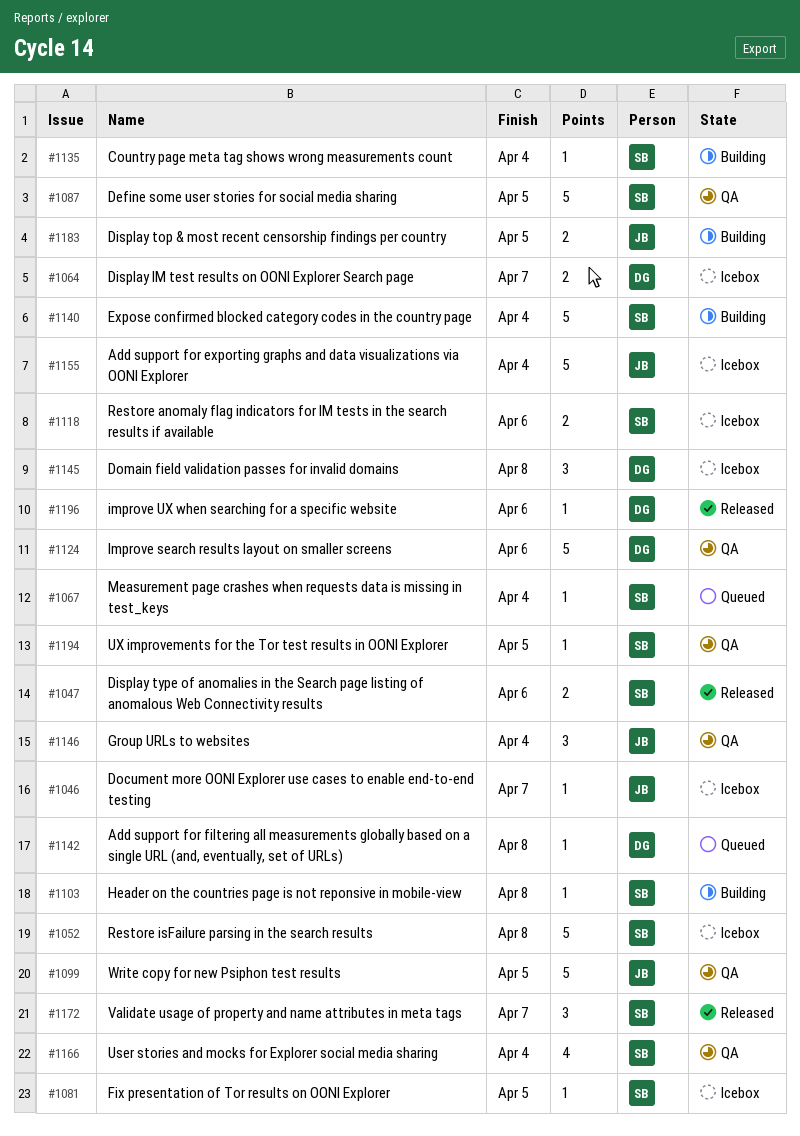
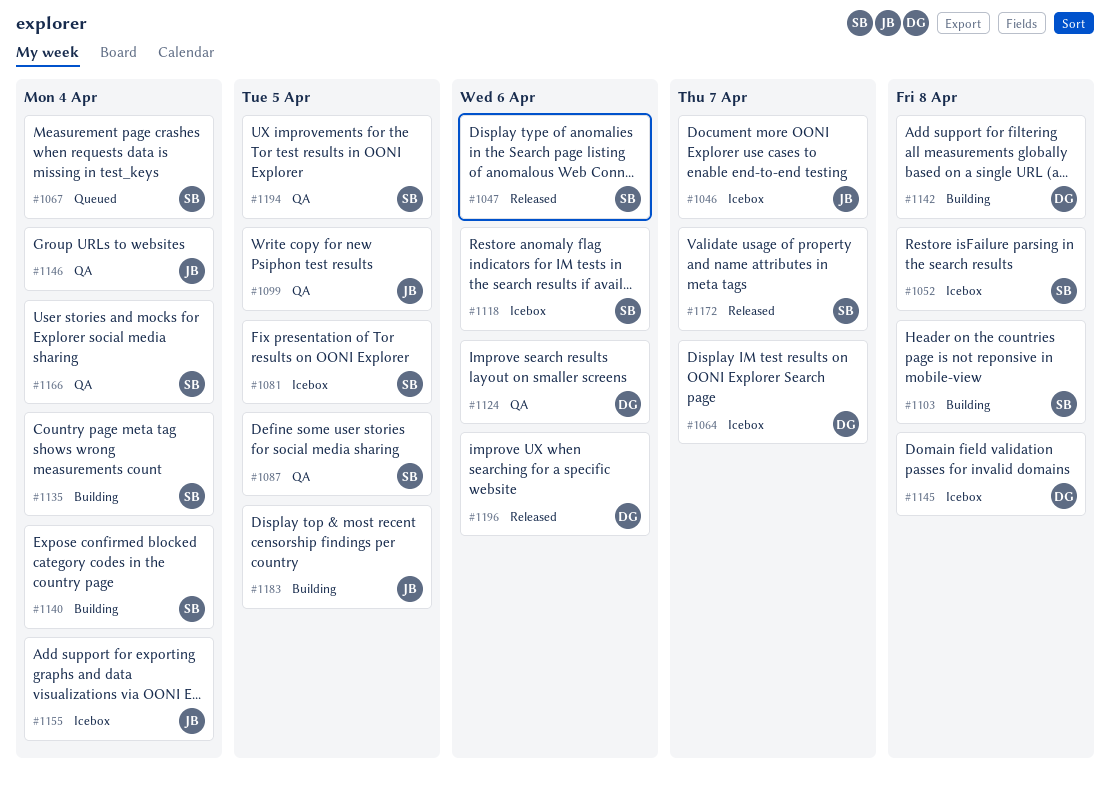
#1142, status: Queued -> Building

